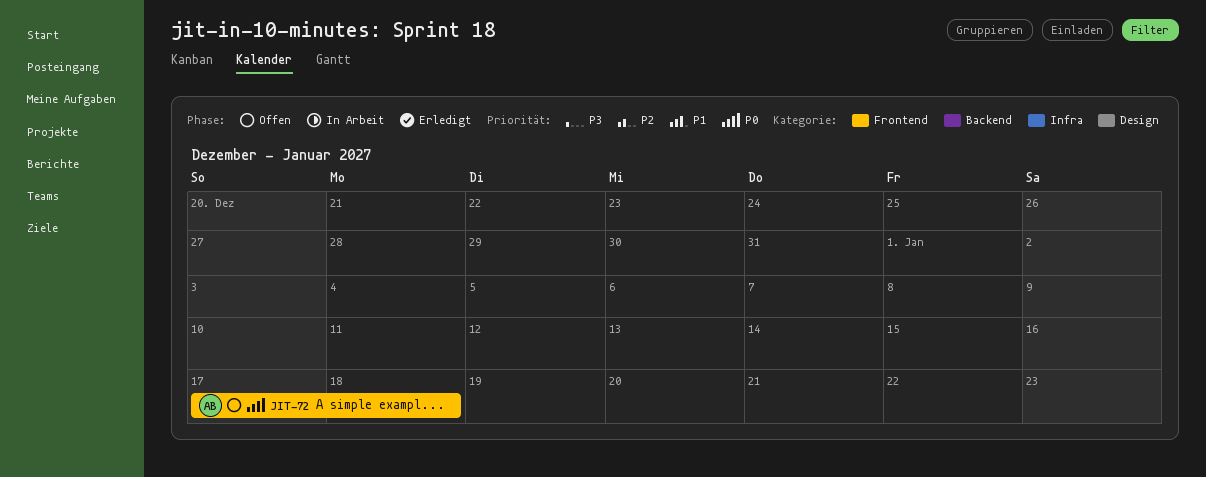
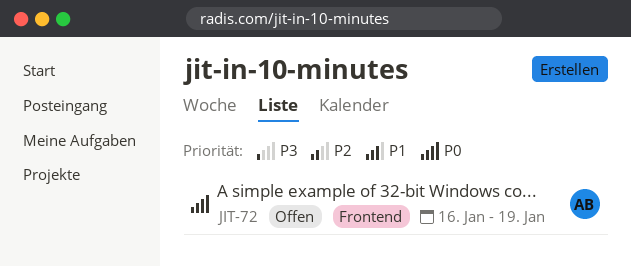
JIT-72, start: Jan 17 -> Jan 16
JIT-72, due: Jan 18 -> Jan 19

